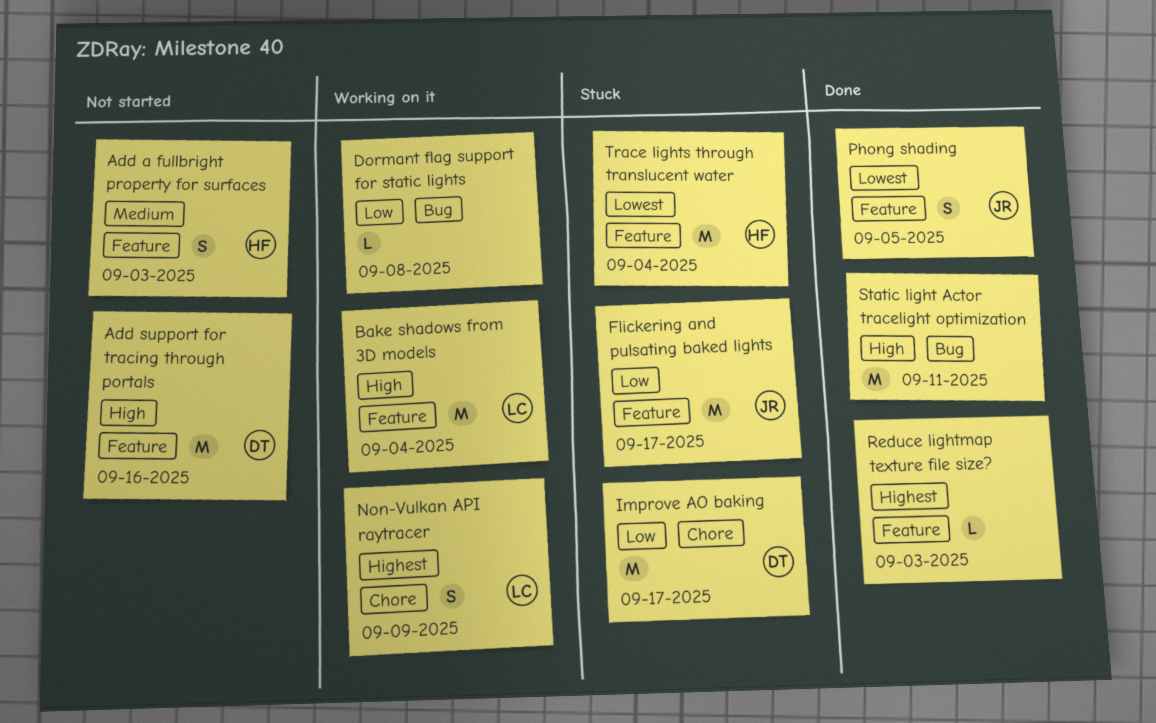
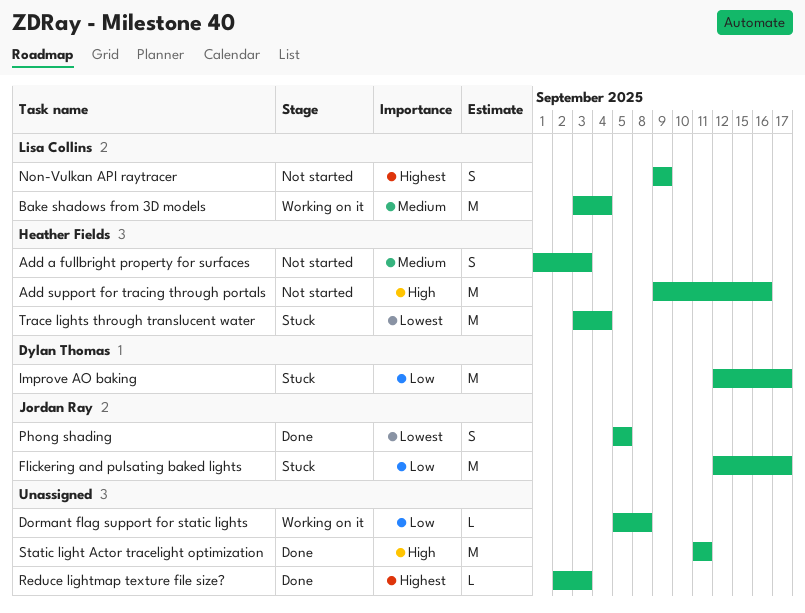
Add support for tracing through portals, owner: Dylan Thomas -> Heather Fields
Bake shadows from 3D models, priority: High -> Medium
Non-Vulkan API raytracer, status: Working on it -> Not started

